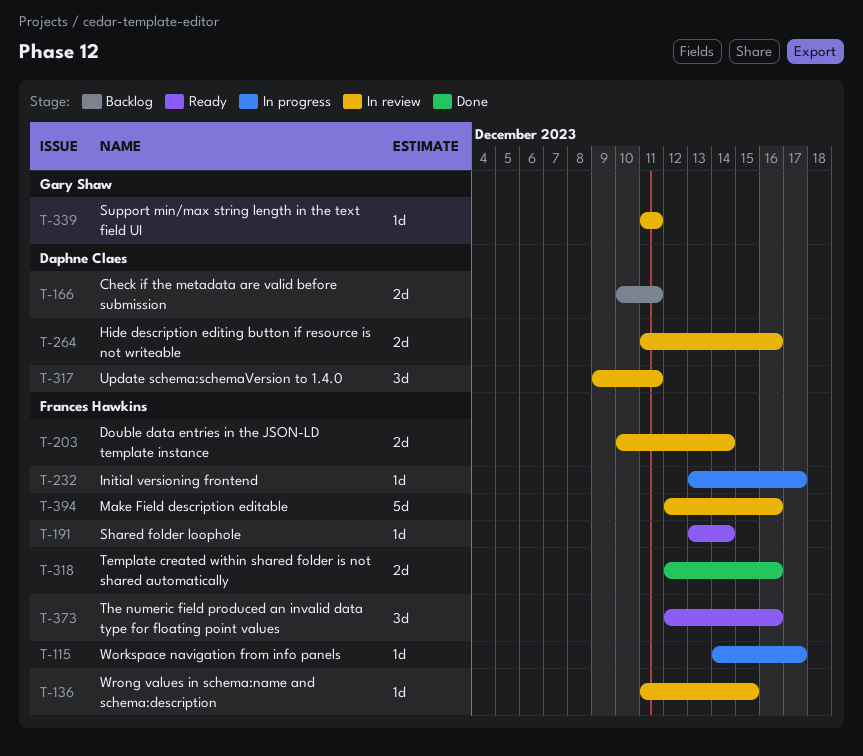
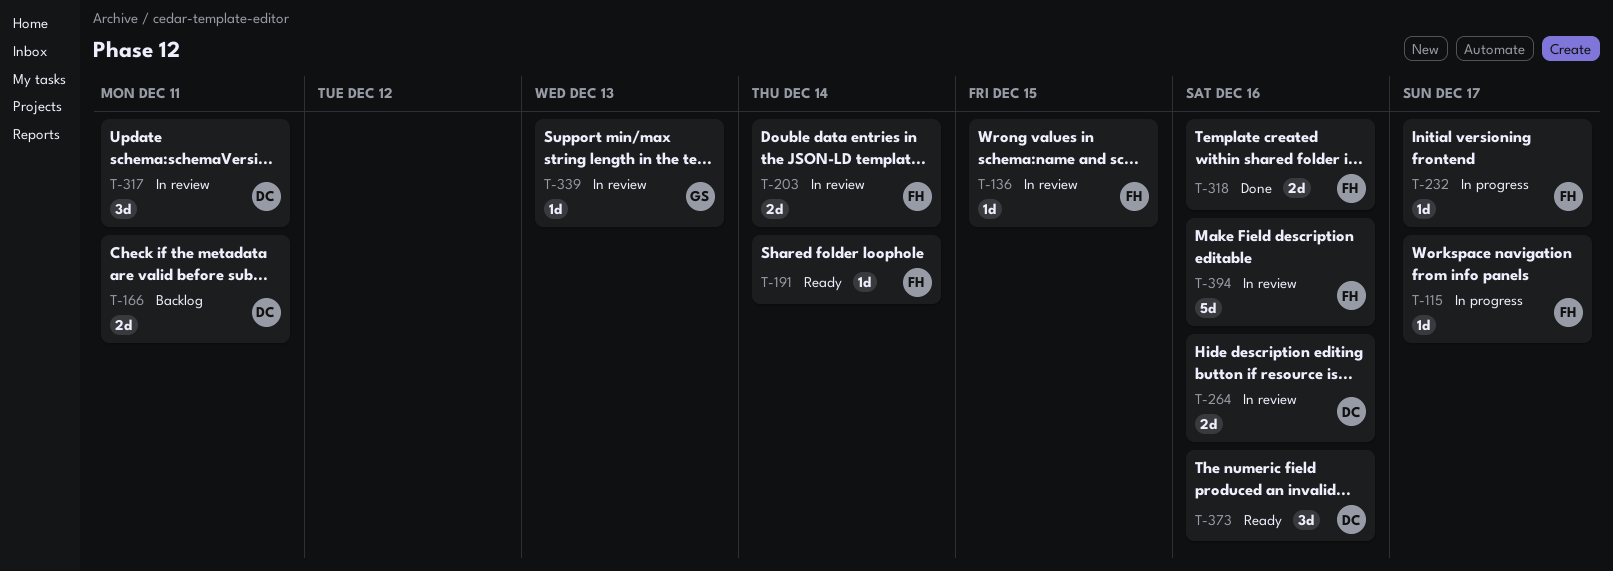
T-339, due: Dec 11 -> Dec 13
T-373, owner: Frances Hawkins -> Daphne Claes

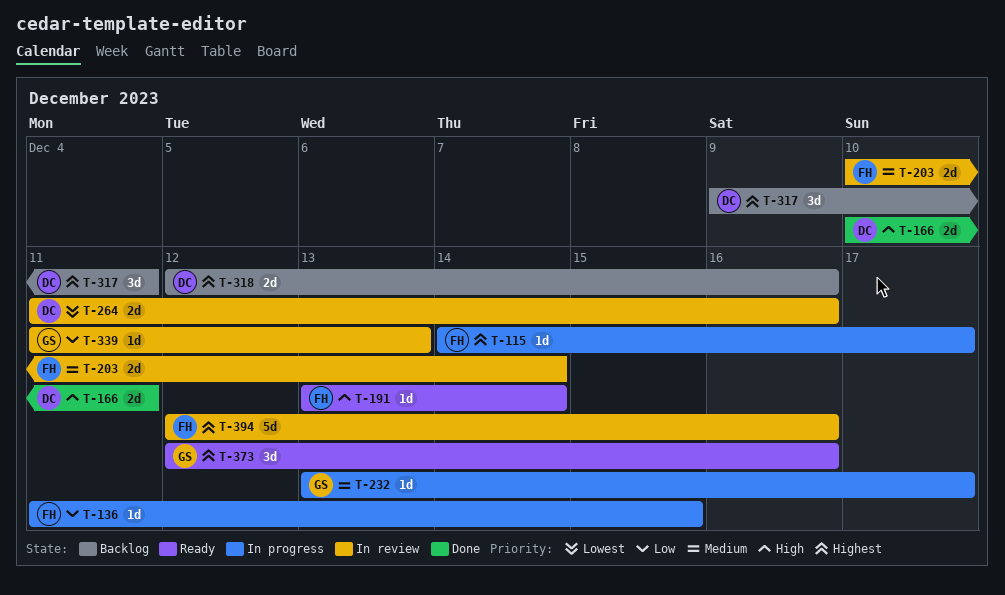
T-136, status: In review -> In progress
T-166, status: Backlog -> Done
T-232, owner: FH -> GS
T-317, status: In review -> Backlog
T-318, status: Done -> Backlog
T-318, owner: FH -> DC
T-373, owner: DC -> GS

